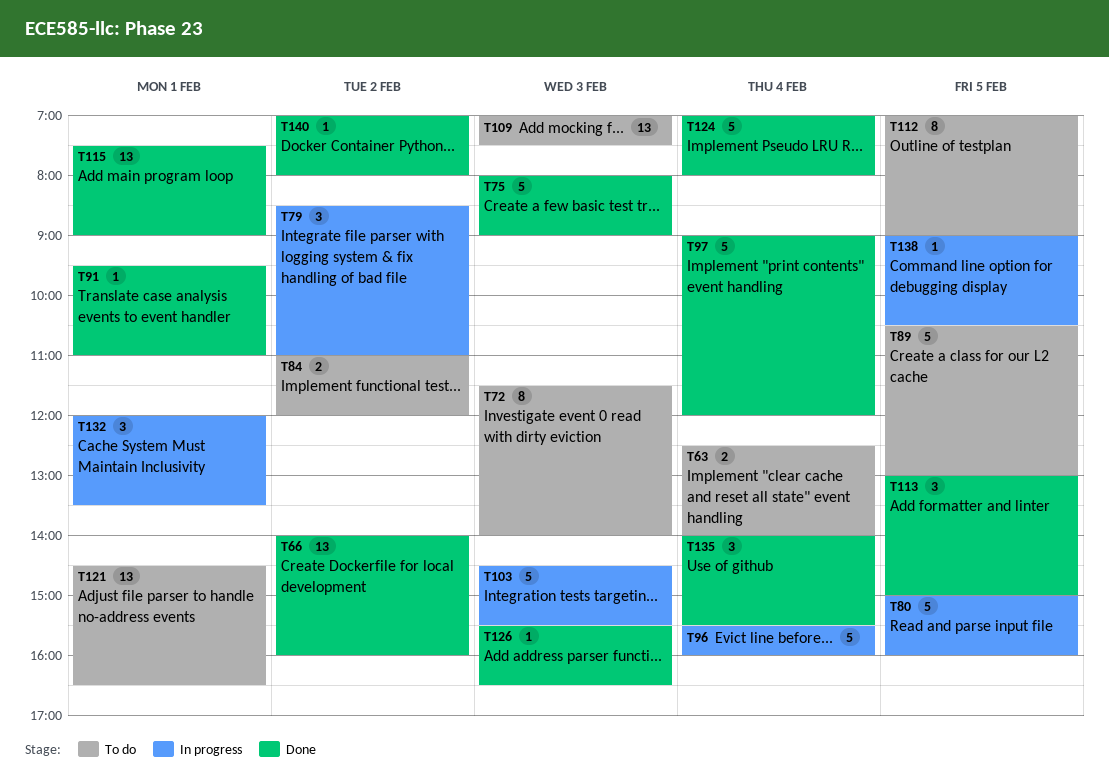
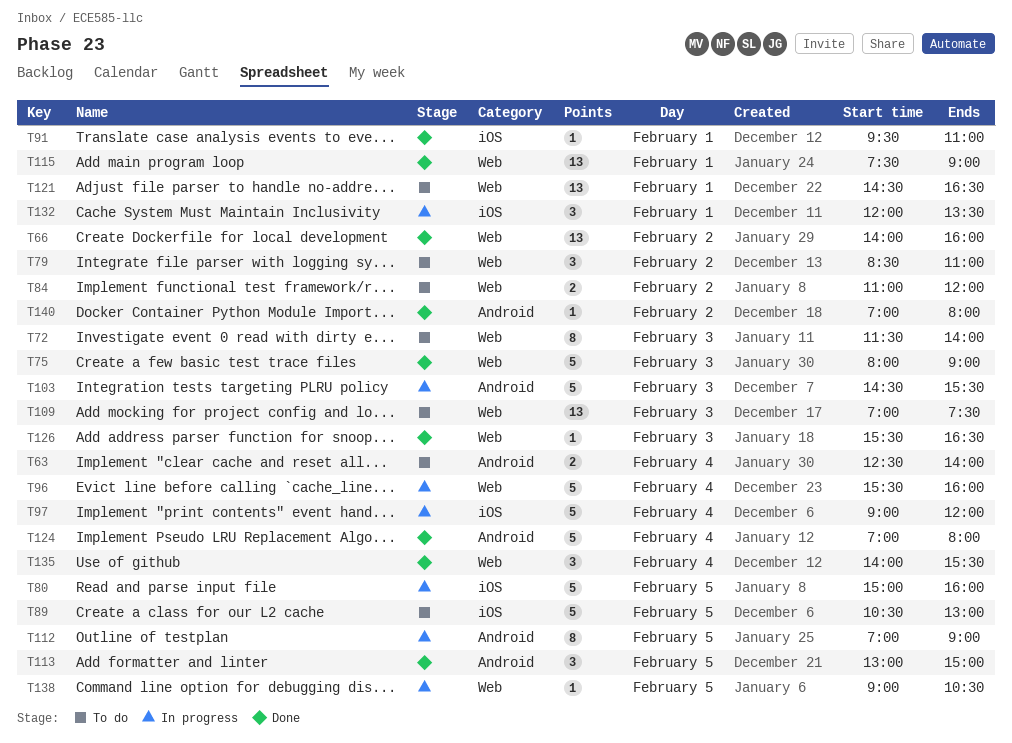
T79, status: In progress -> To do
T97, status: Done -> In progress
T112, status: To do -> In progress

